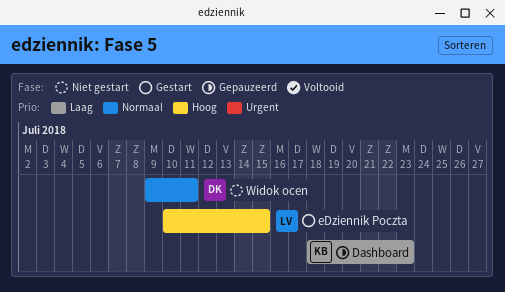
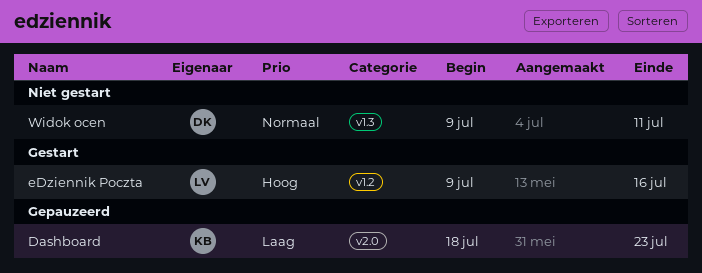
eDziennik Poczta, start: Jul 10 -> Jul 9
eDziennik Poczta, due: Jul 15 -> Jul 16

